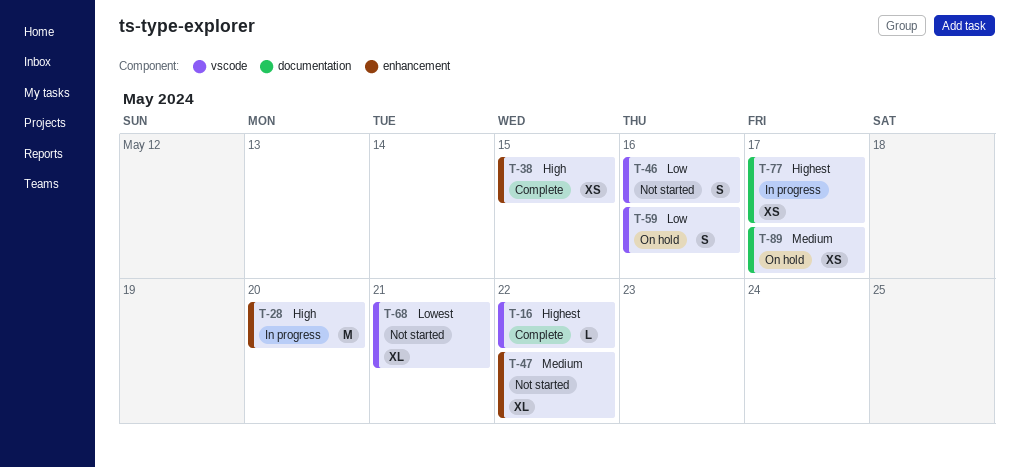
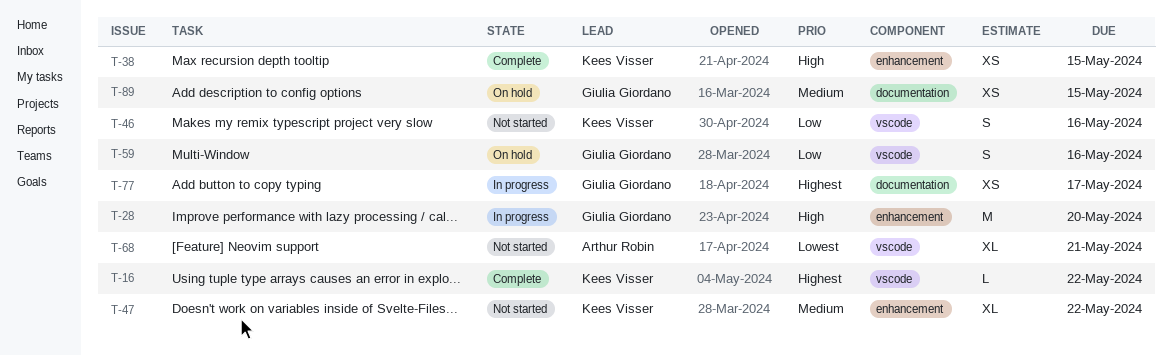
T-89, due: May 17 -> May 15

